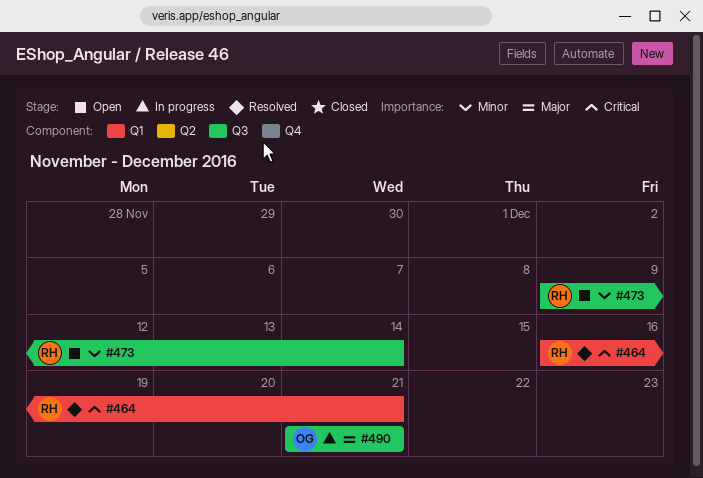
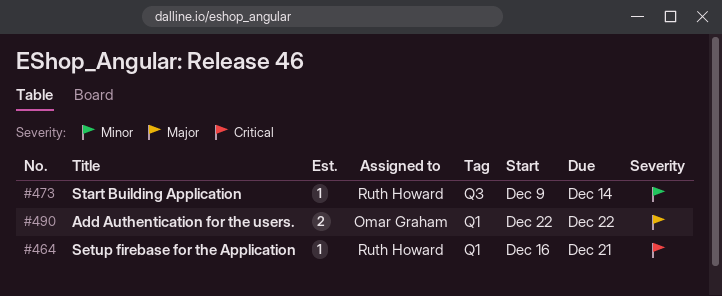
#490, label: Q3 -> Q1
#490, start: Dec 21 -> Dec 22
#490, due: Dec 21 -> Dec 22

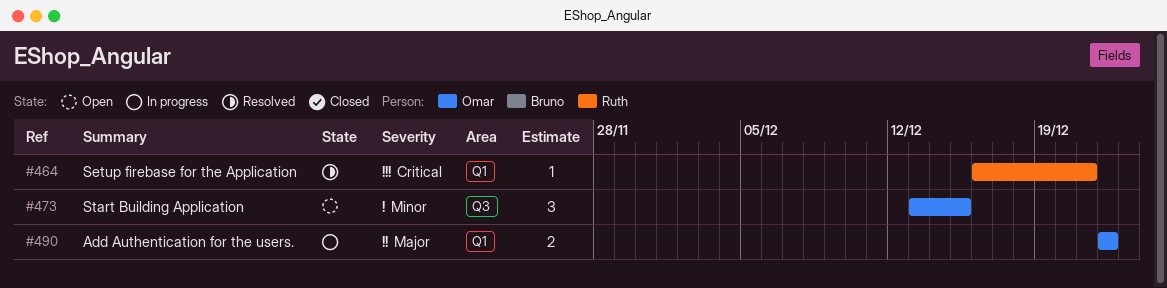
#473, owner: Ruth Howard -> Omar Graham
#473, estimate: 1 -> 3
#473, start: Dec 9 -> Dec 13
#473, due: Dec 14 -> Dec 15

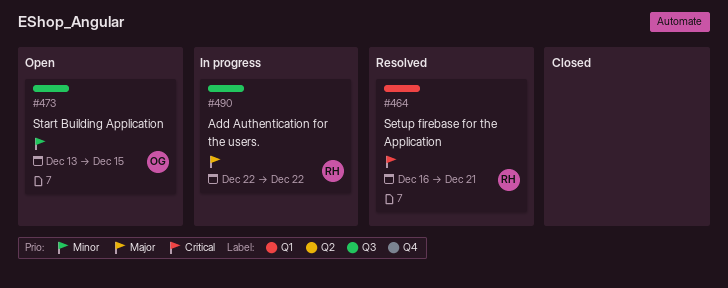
#490, owner: Omar -> Ruth
#490, label: Q1 -> Q3

